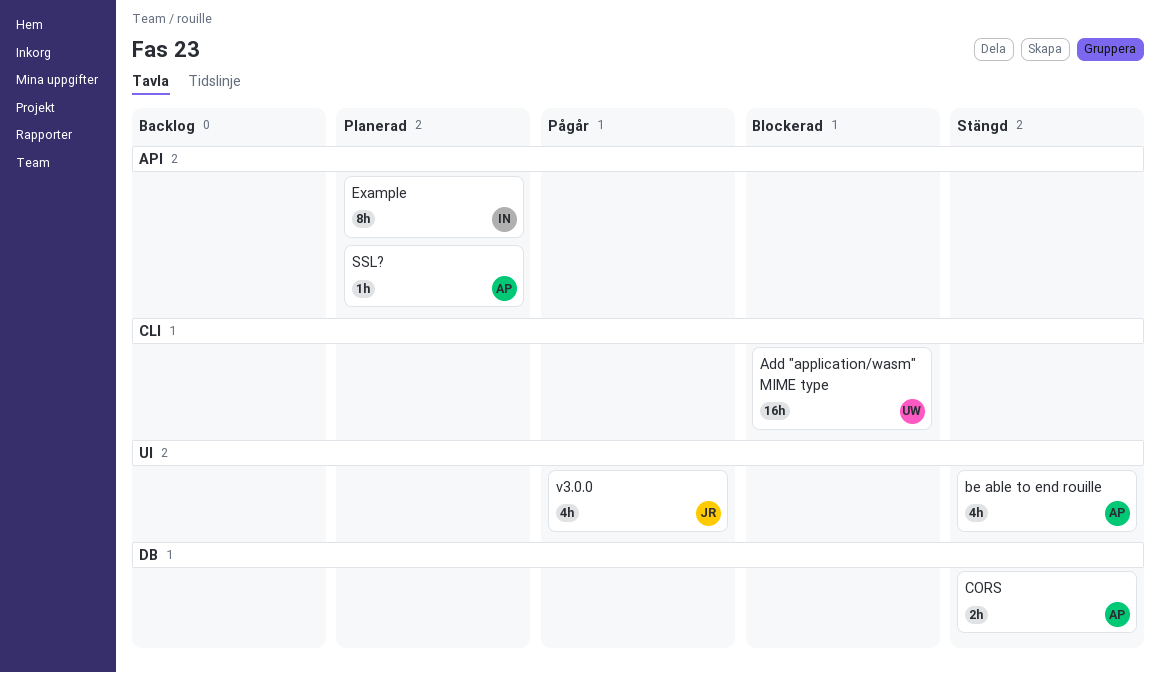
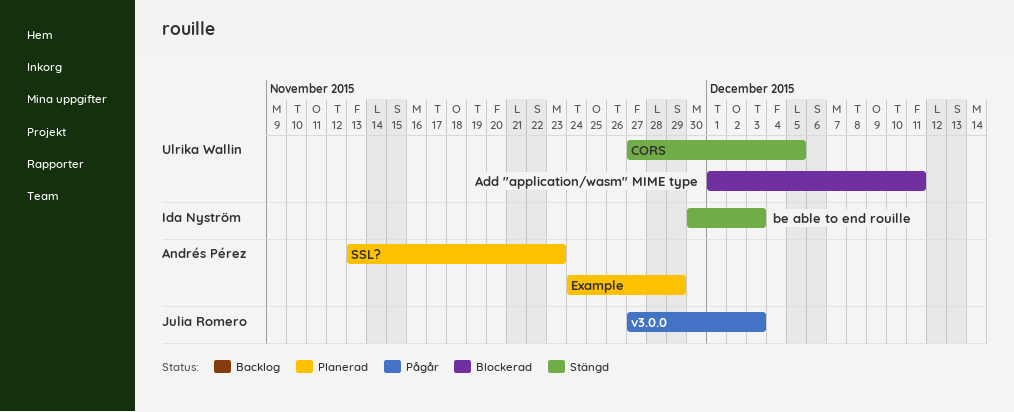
be able to end rouille, owner: Andrés Pérez -> Ida Nyström
CORS, owner: Andrés Pérez -> Ulrika Wallin
Example, owner: Ida Nyström -> Andrés Pérez

